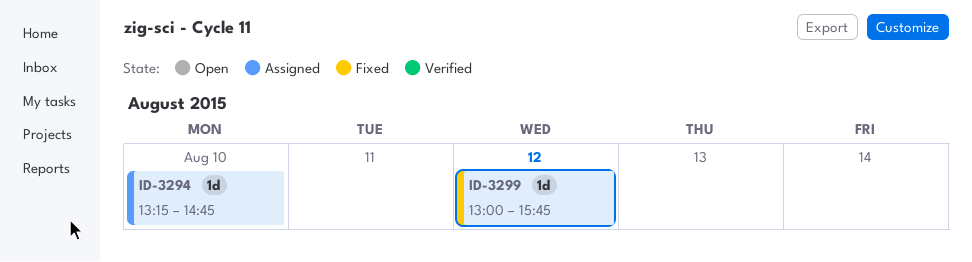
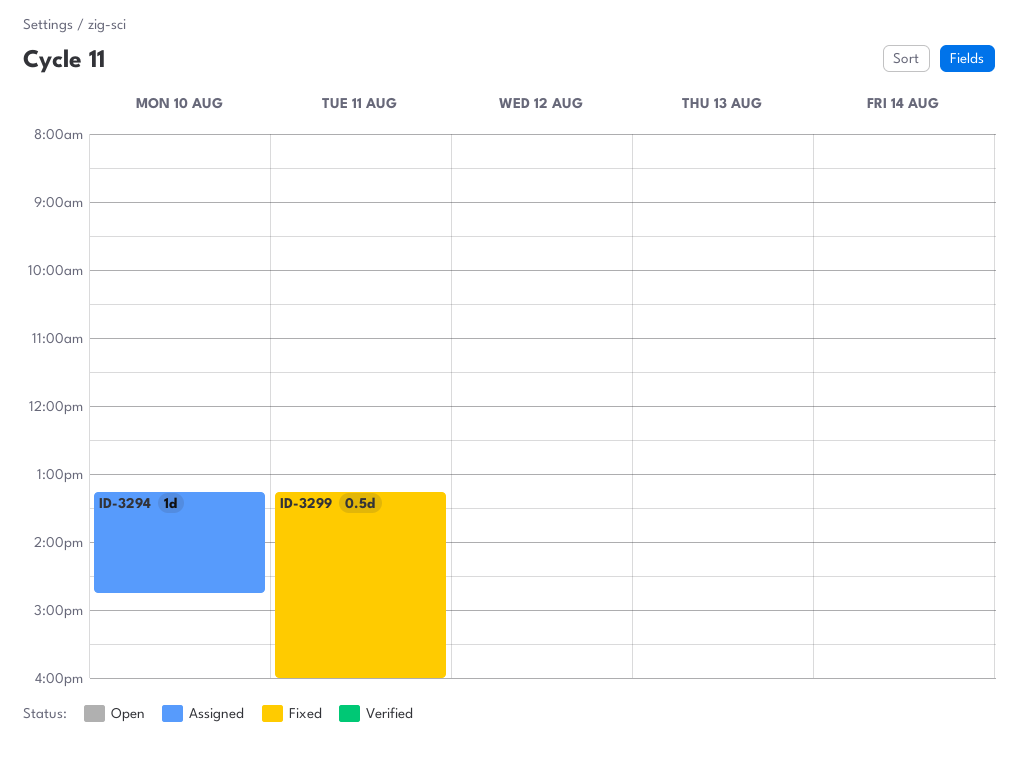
ID-3299, estimate: 1d -> 0.5d
ID-3299, day: Aug 12 -> Aug 11
ID-3299, begins: 13:00 -> 13:15
ID-3299, ends: 15:45 -> 16:00

